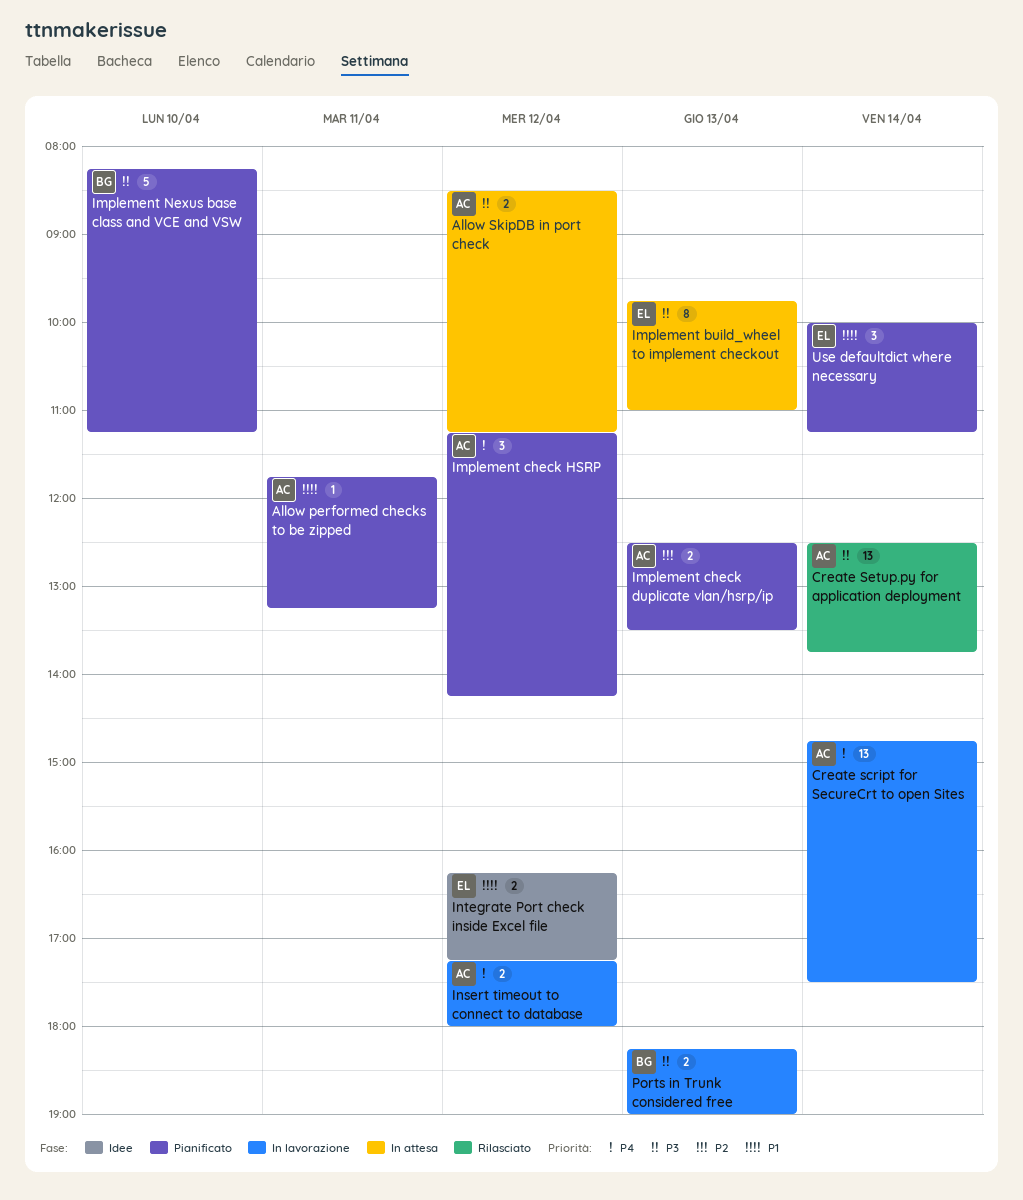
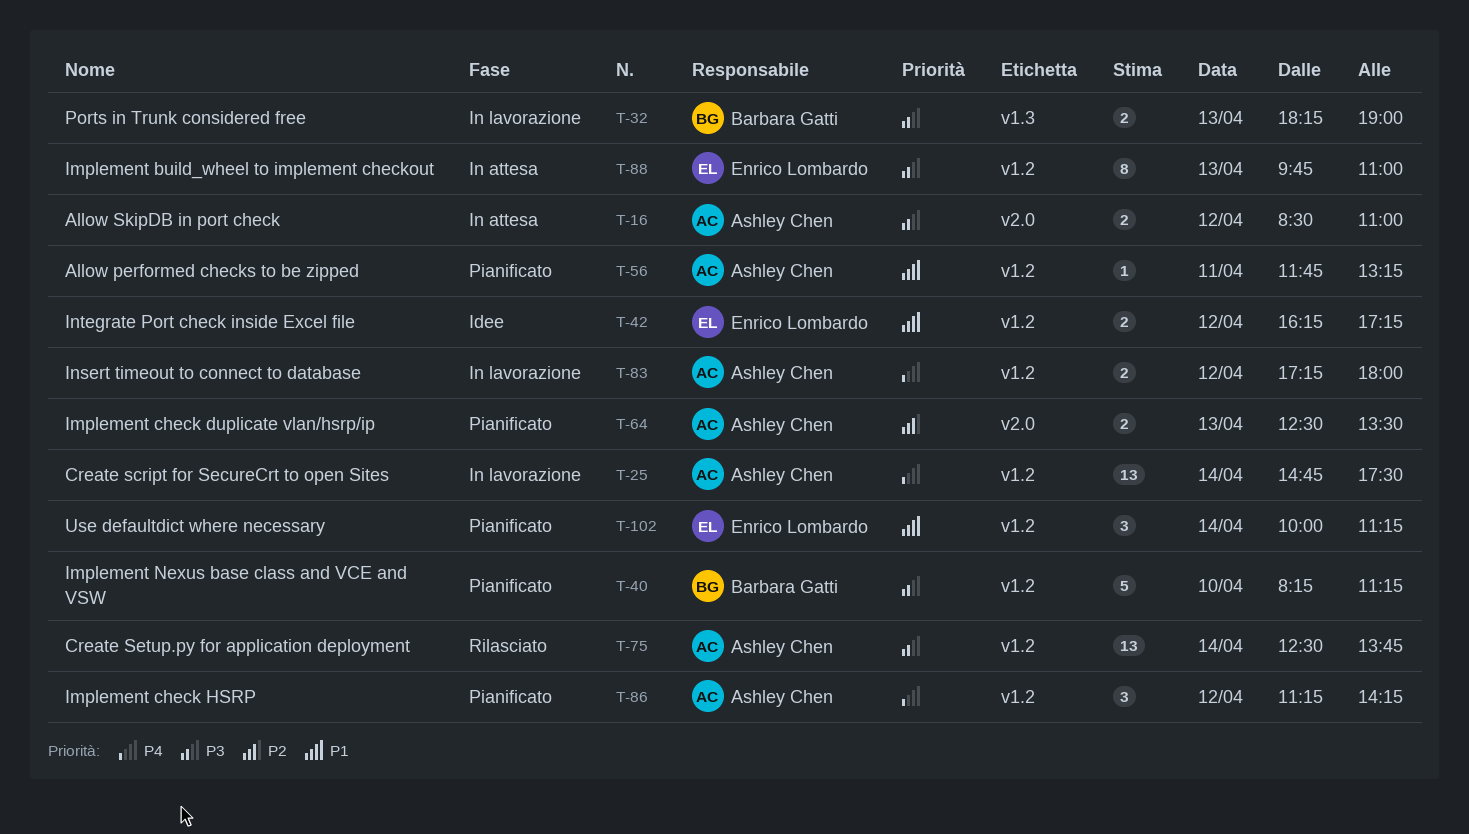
Allow SkipDB in port check, ends: 11:15 -> 11:00

